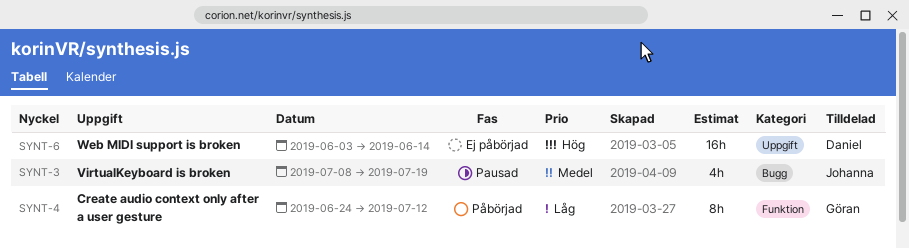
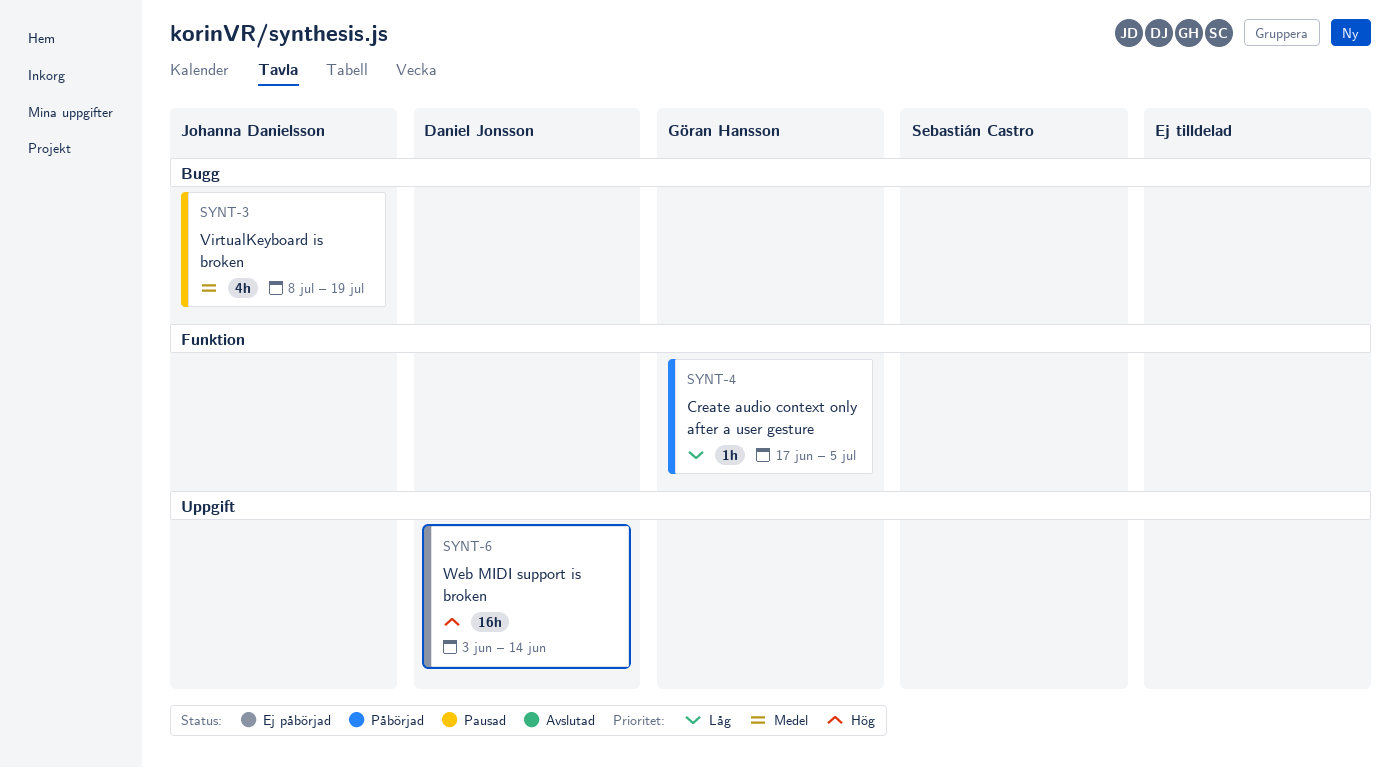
SYNT-4, estimate: 8h -> 1h
SYNT-4, start: Jun 24 -> Jun 17
SYNT-4, due: Jul 12 -> Jul 5

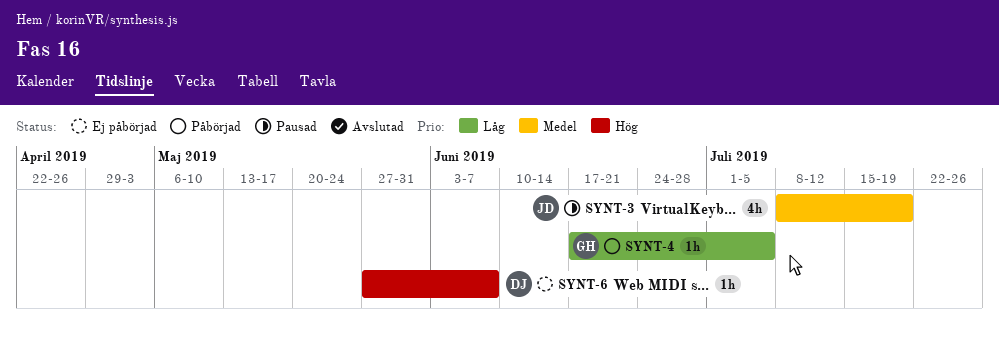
SYNT-6, estimate: 16h -> 1h
SYNT-6, start: Jun 3 -> May 27
SYNT-6, due: Jun 14 -> Jun 7

